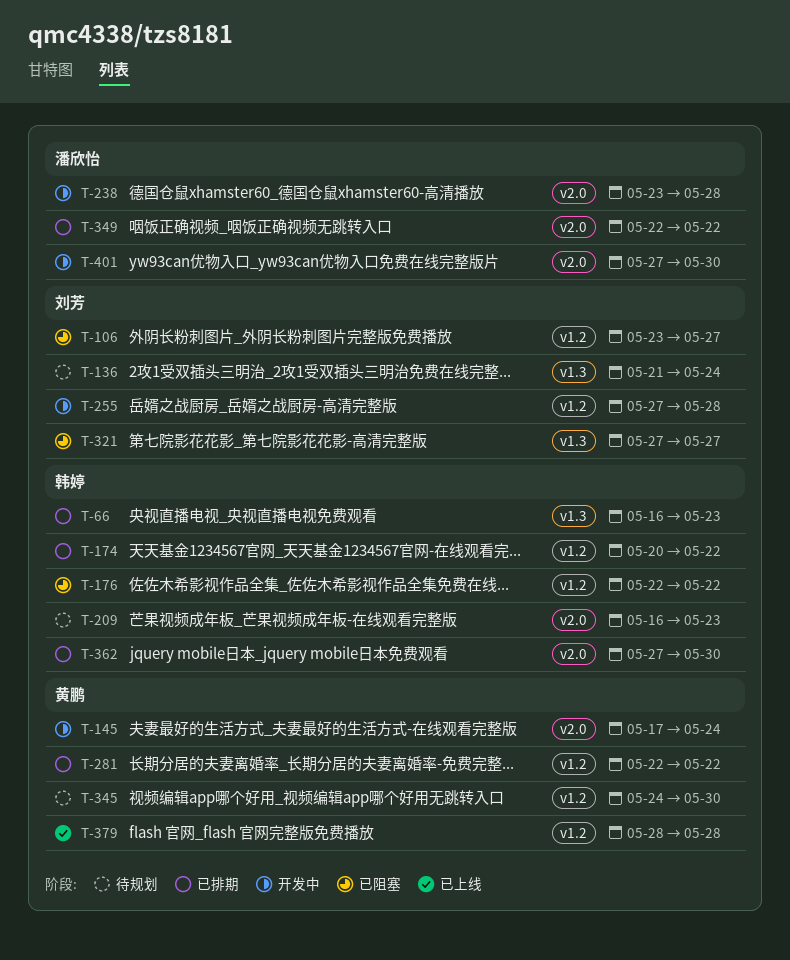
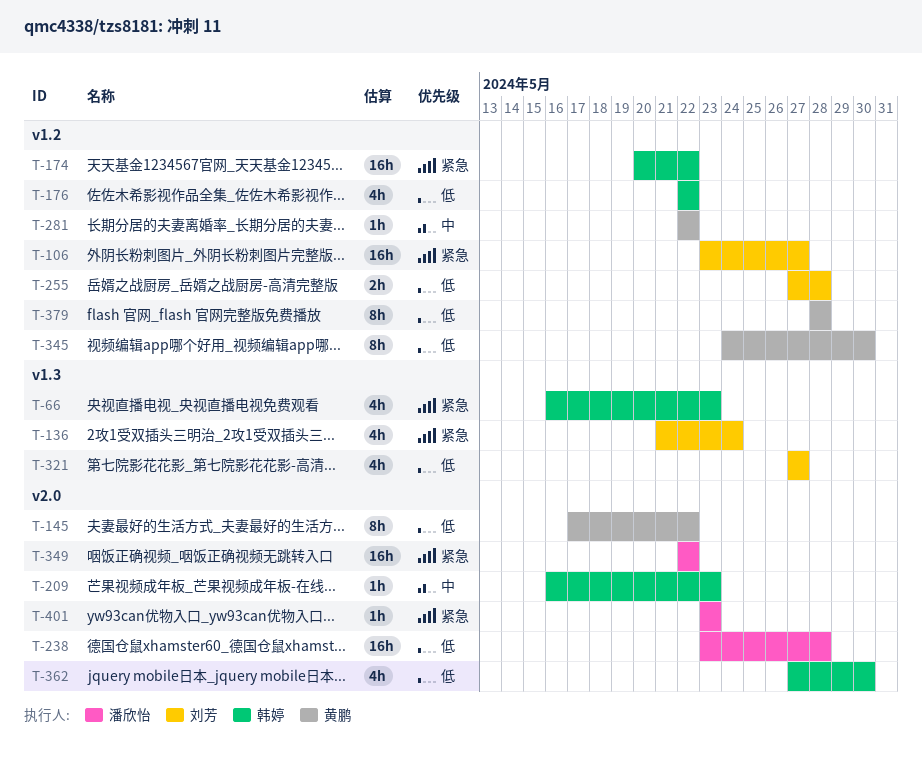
T-145, due: May 24 -> May 22
T-401, start: May 27 -> May 23
T-401, due: May 30 -> May 23

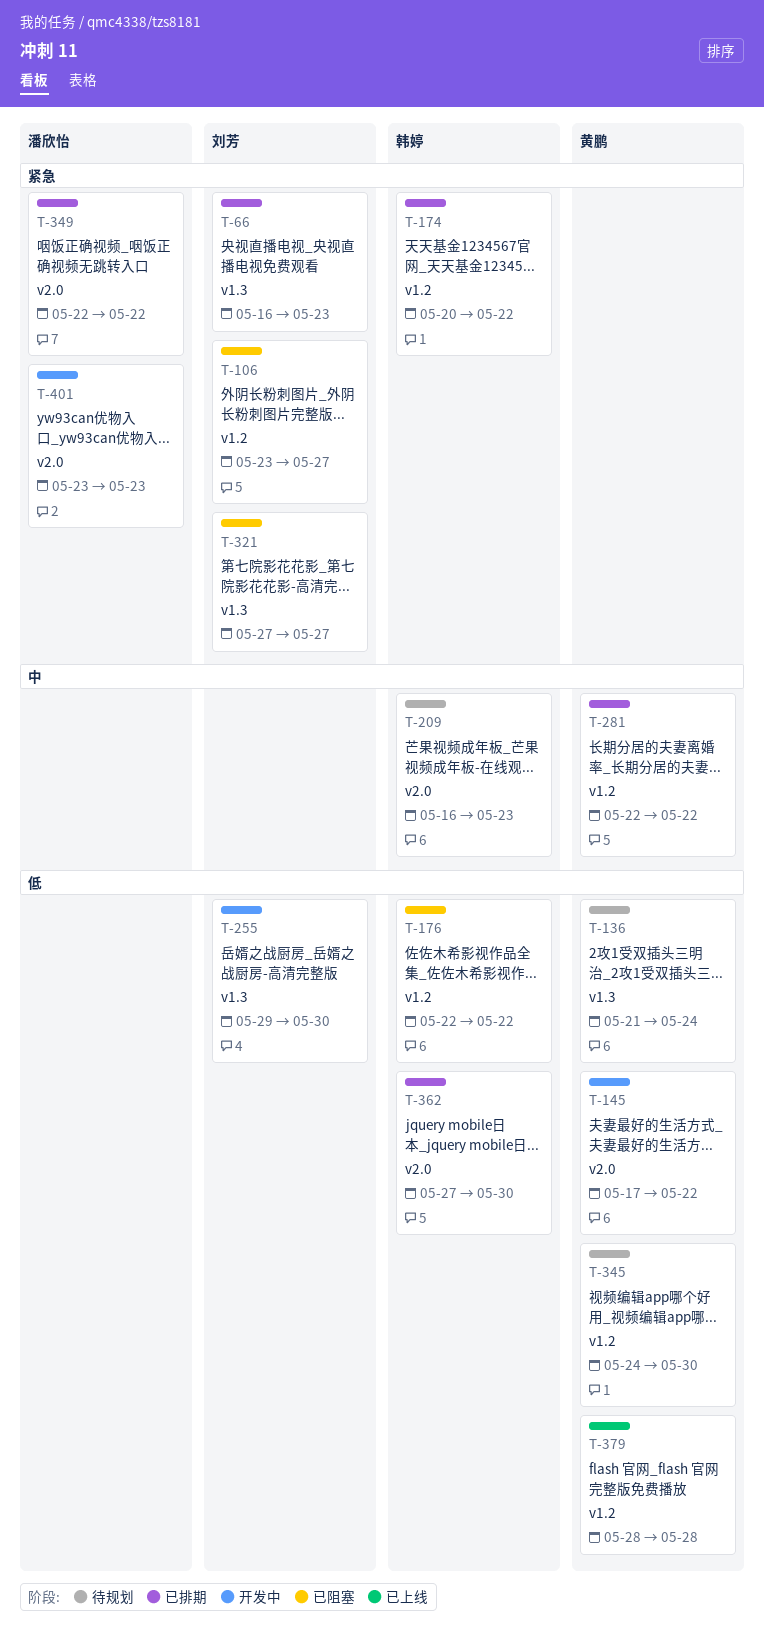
T-66, owner: 韩婷 -> 刘芳
T-136, owner: 刘芳 -> 黄鹏
T-136, priority: 紧急 -> 低
T-238: present -> none
T-255, label: v1.2 -> v1.3
T-255, start: May 27 -> May 29
T-255, due: May 28 -> May 30
T-321, priority: 低 -> 紧急

